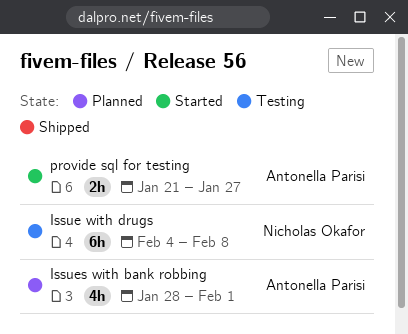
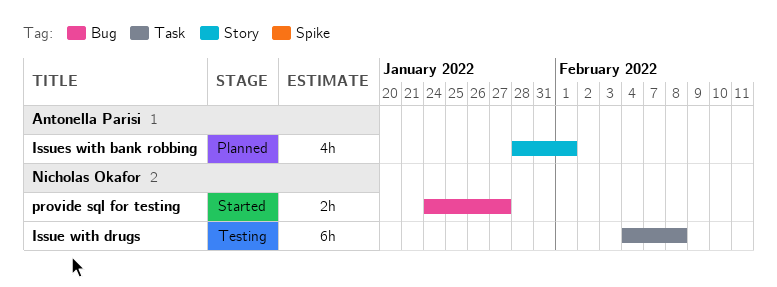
provide sql for testing, owner: Antonella Parisi -> Nicholas Okafor
provide sql for testing, start: Jan 21 -> Jan 24

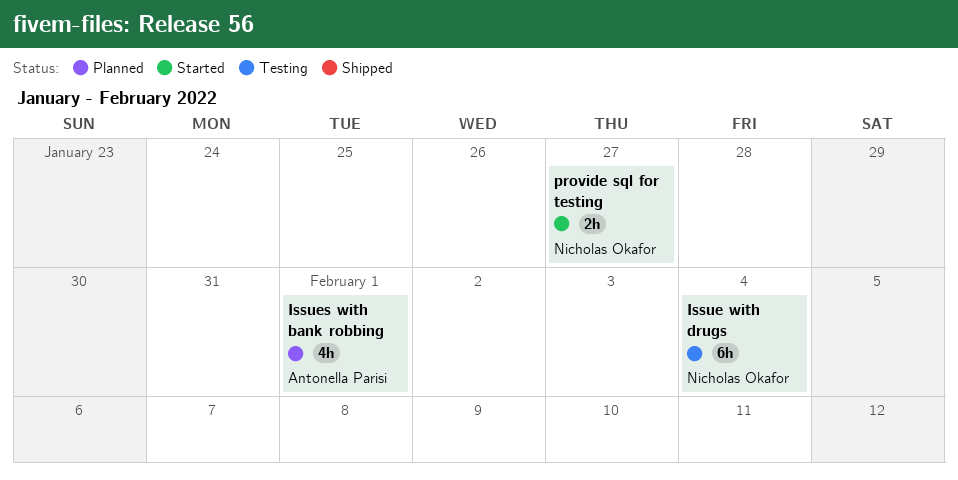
Issue with drugs, due: Feb 8 -> Feb 4

